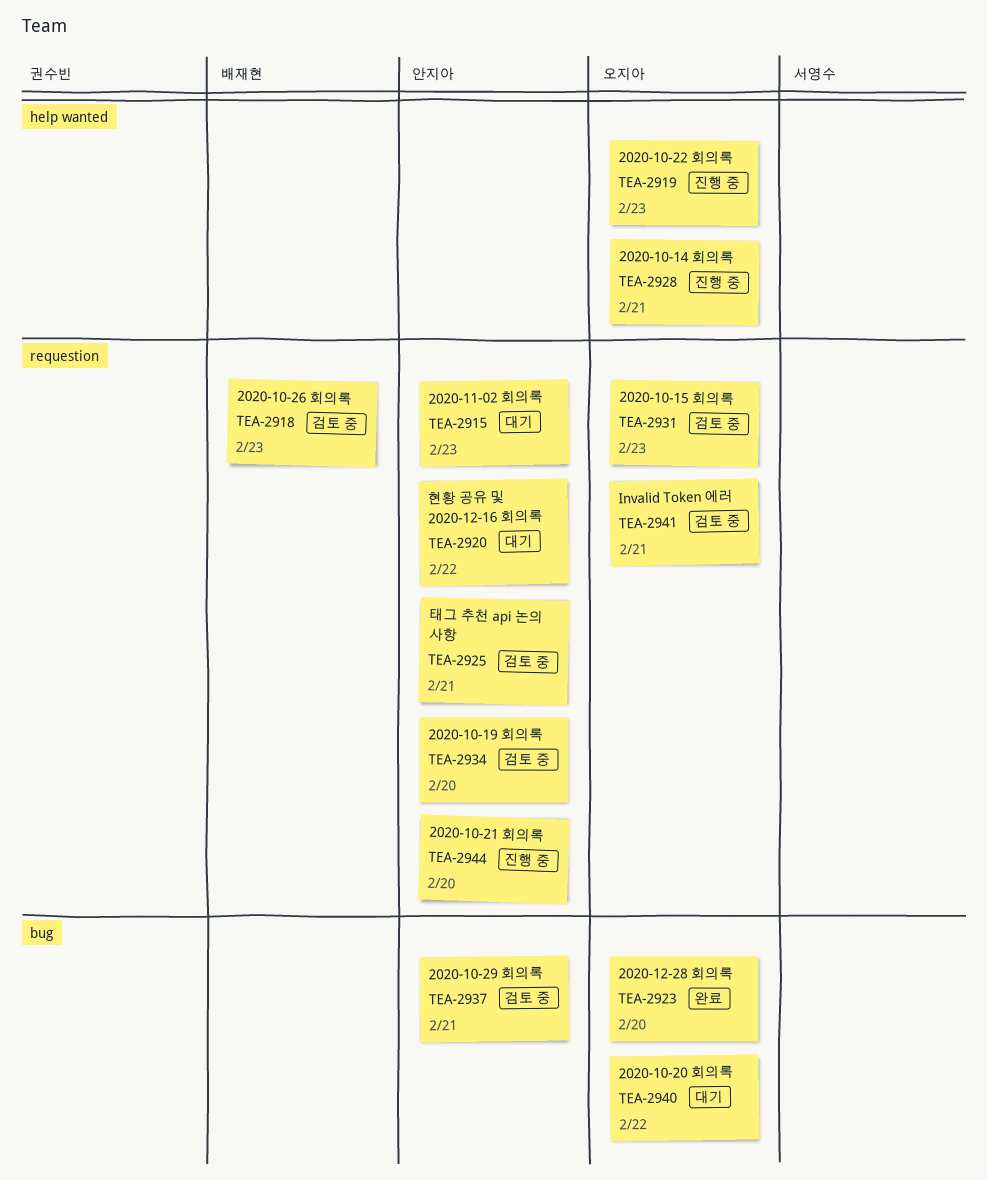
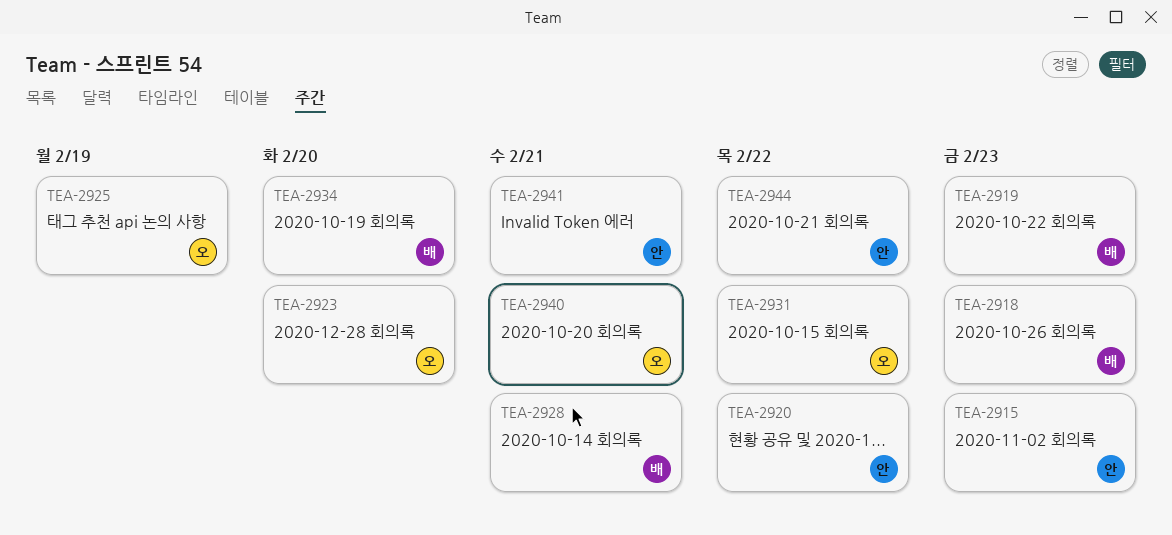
TEA-2919, owner: 오지아 -> 배재현
TEA-2925, owner: 안지아 -> 오지아
TEA-2925, due: Feb 21 -> Feb 19
TEA-2928, owner: 오지아 -> 배재현
TEA-2931, due: Feb 23 -> Feb 22
TEA-2934, owner: 안지아 -> 배재현
TEA-2937: present -> none
TEA-2940, due: Feb 22 -> Feb 21
TEA-2941, owner: 오지아 -> 안지아
TEA-2944, due: Feb 20 -> Feb 22

